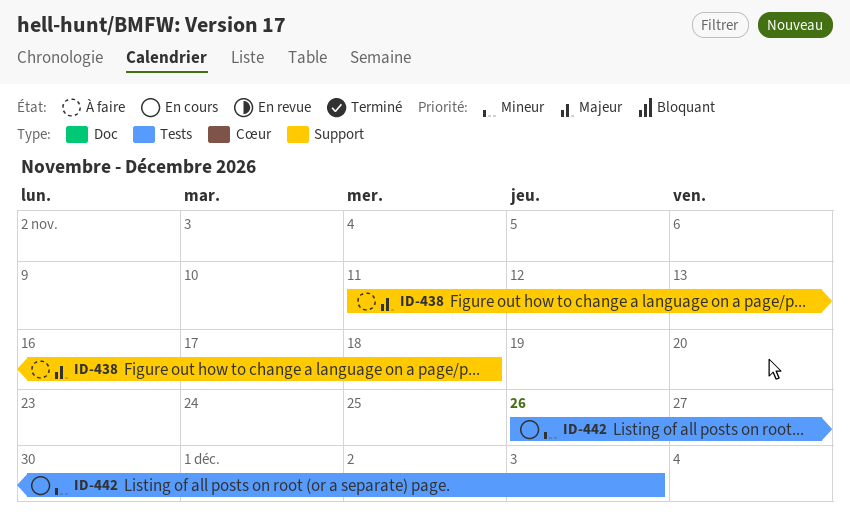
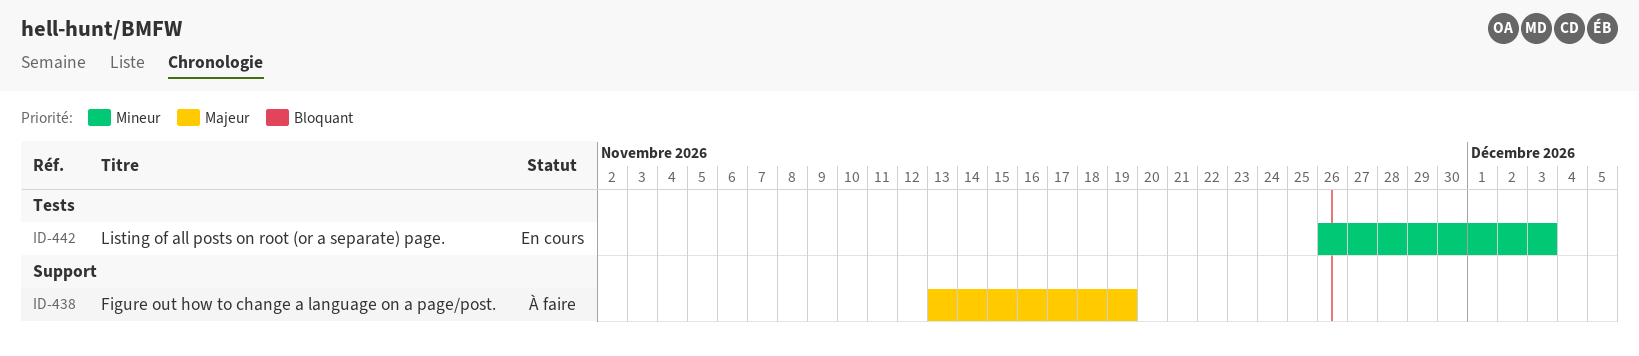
ID-438, start: Nov 11 -> Nov 13
ID-438, due: Nov 18 -> Nov 19

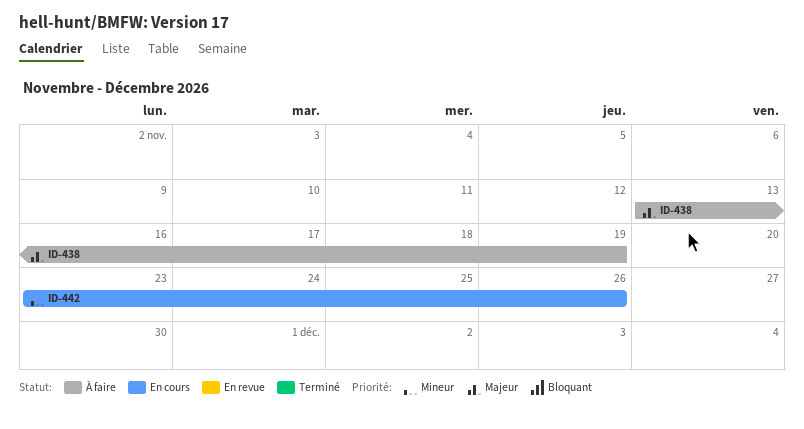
ID-442, start: Nov 26 -> Nov 23
ID-442, due: Dec 3 -> Nov 26

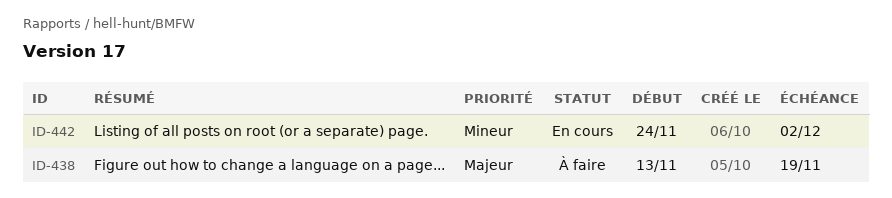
ID-442, start: Nov 23 -> Nov 24
ID-442, due: Nov 26 -> Dec 2

